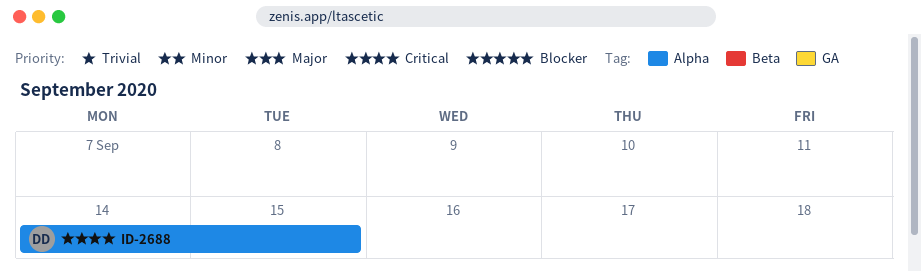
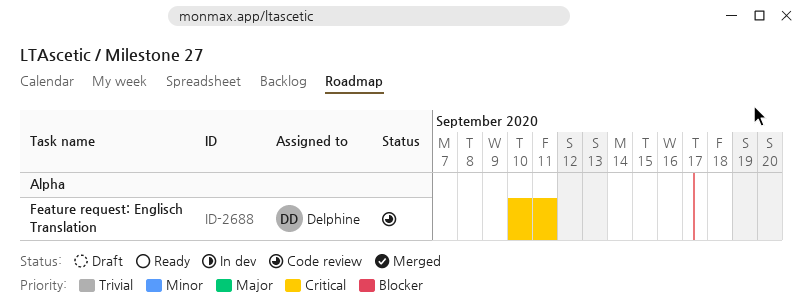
ID-2688, start: Sep 14 -> Sep 10
ID-2688, due: Sep 15 -> Sep 11

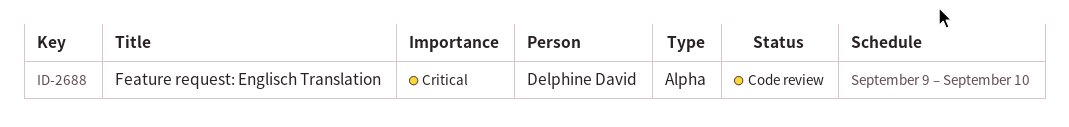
ID-2688, start: Sep 10 -> Sep 9
ID-2688, due: Sep 11 -> Sep 10

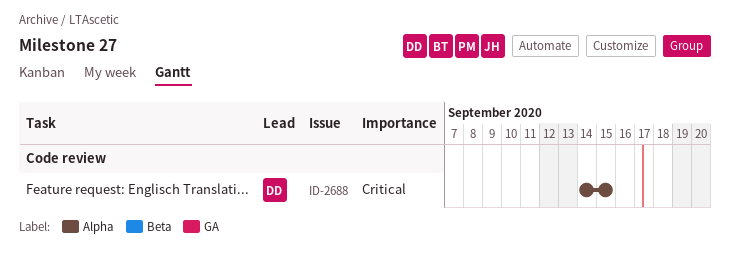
ID-2688, start: Sep 9 -> Sep 14
ID-2688, due: Sep 10 -> Sep 15

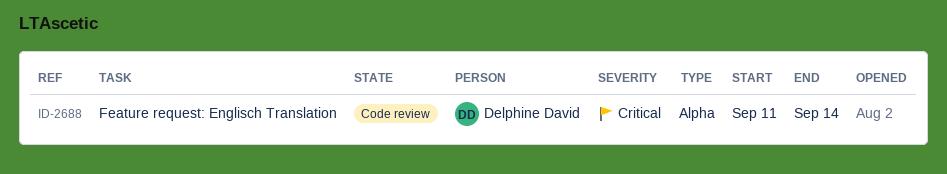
ID-2688, start: Sep 14 -> Sep 11
ID-2688, due: Sep 15 -> Sep 14

